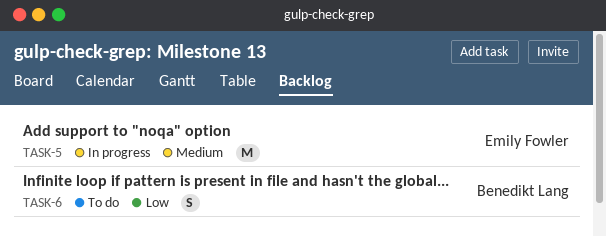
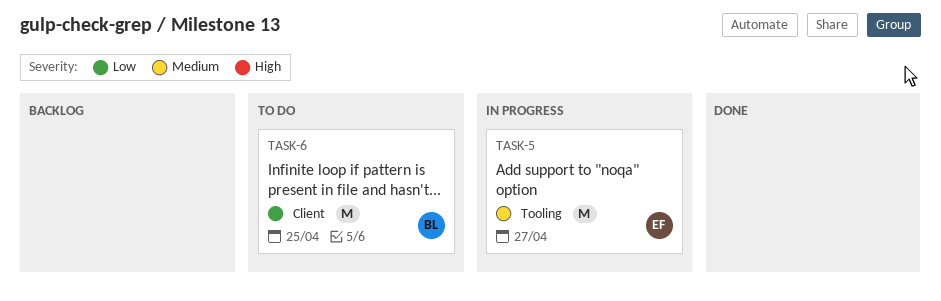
TASK-6, estimate: S -> M

